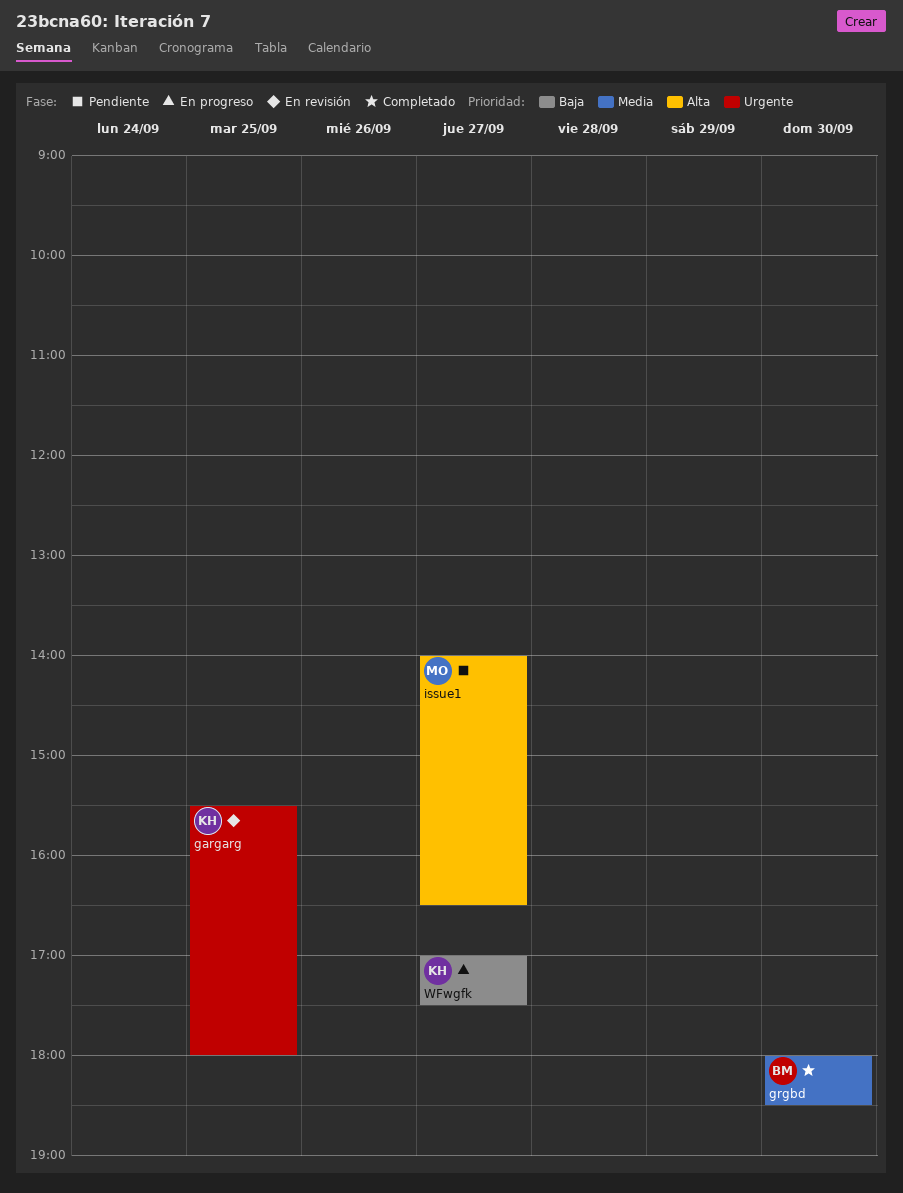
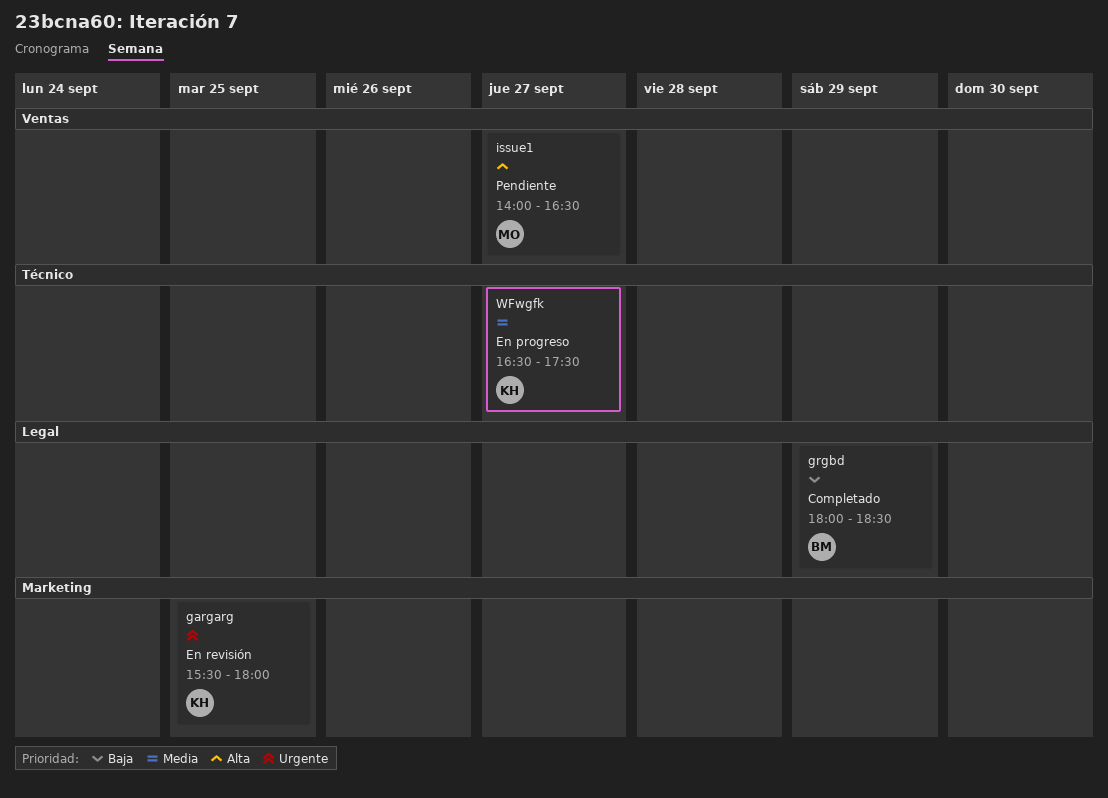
grgbd, priority: Media -> Baja
grgbd, day: Sep 30 -> Sep 29
WFwgfk, priority: Baja -> Media
WFwgfk, begins: 17:00 -> 16:30

